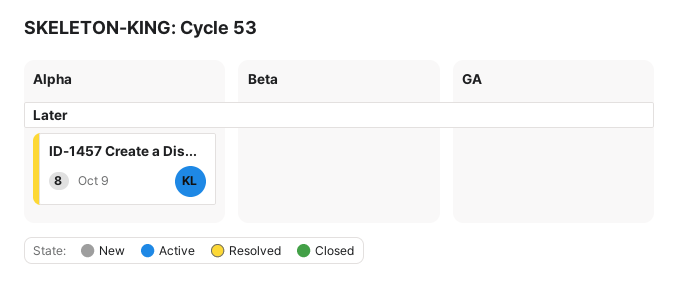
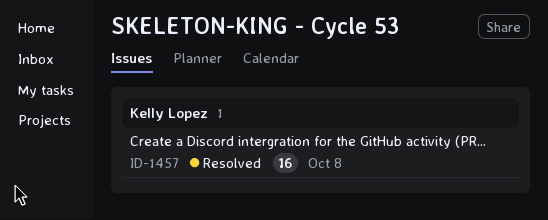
ID-1457, estimate: 8 -> 16
ID-1457, due: Oct 9 -> Oct 8

